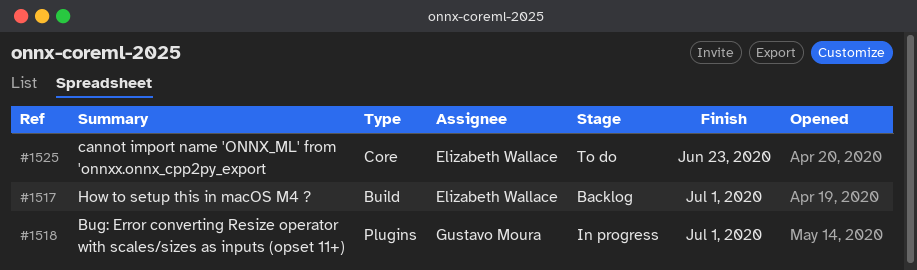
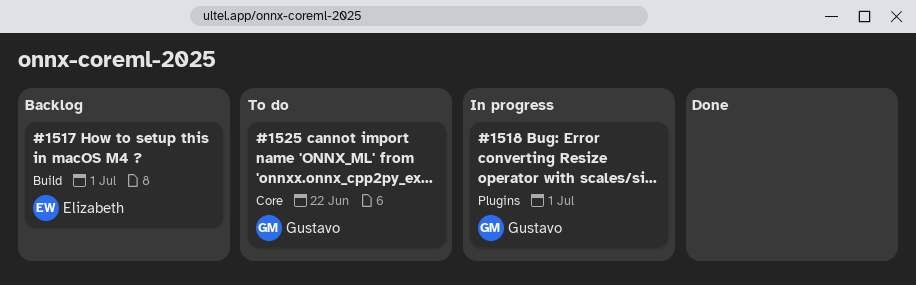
#1525, owner: Elizabeth Wallace -> Gustavo Moura
#1525, due: Jun 23 -> Jun 22

